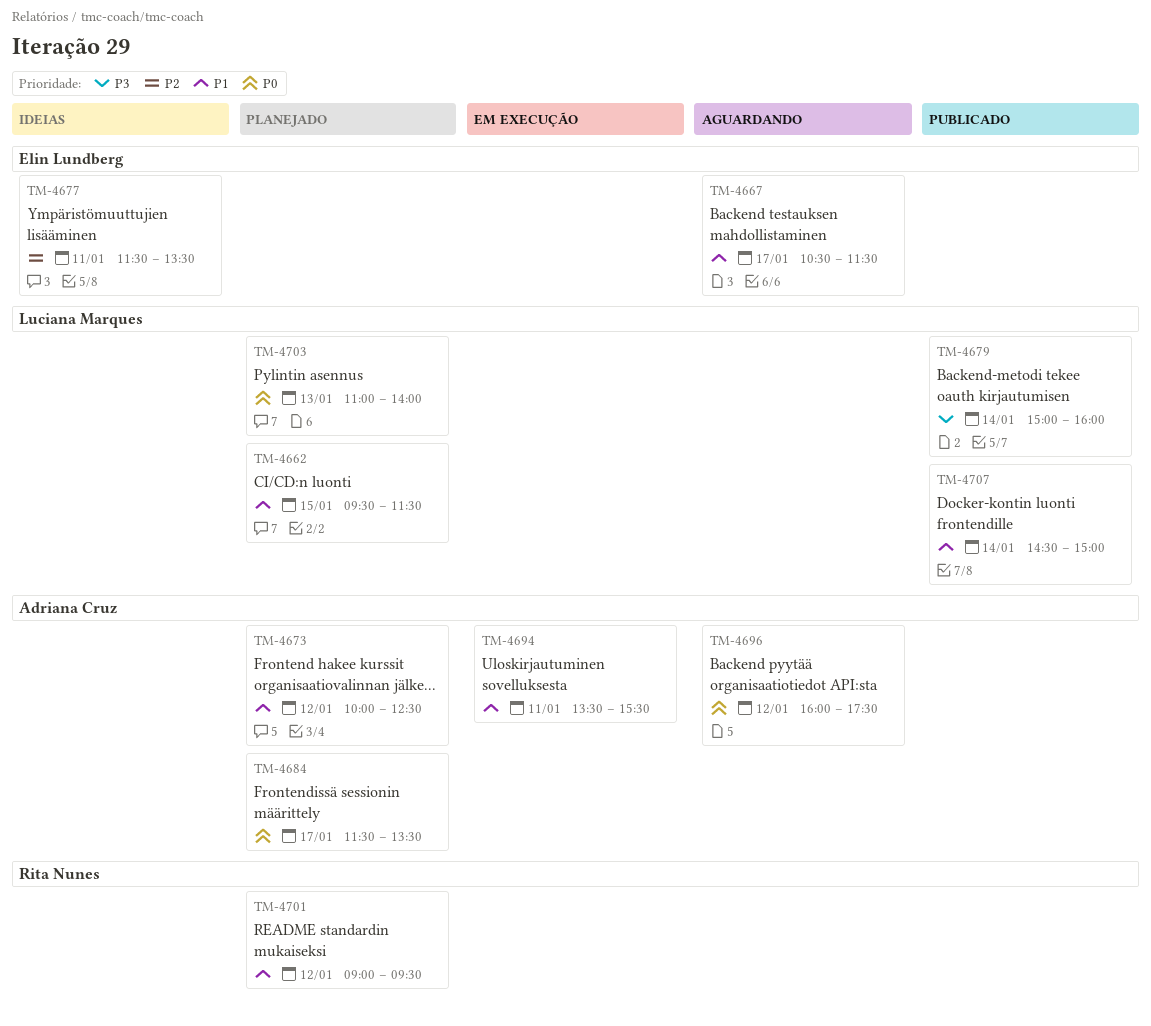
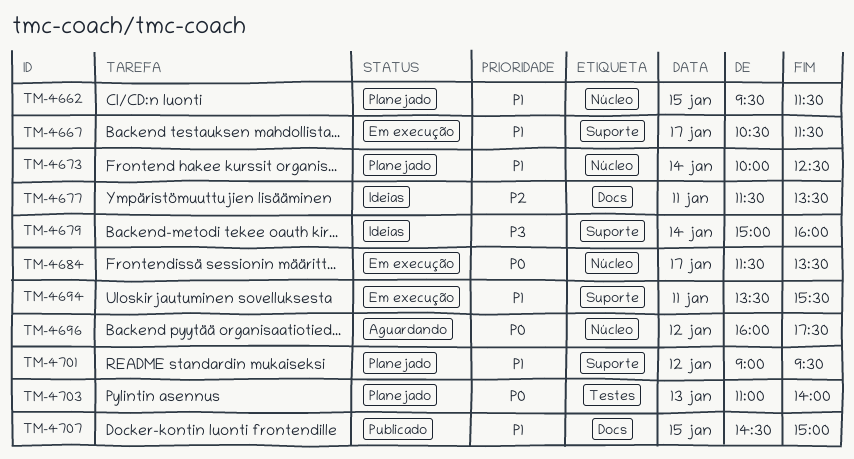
TM-4667, status: Aguardando -> Em execução
TM-4673, day: Jan 12 -> Jan 14
TM-4679, status: Publicado -> Ideias
TM-4684, status: Planejado -> Em execução
TM-4707, day: Jan 14 -> Jan 15

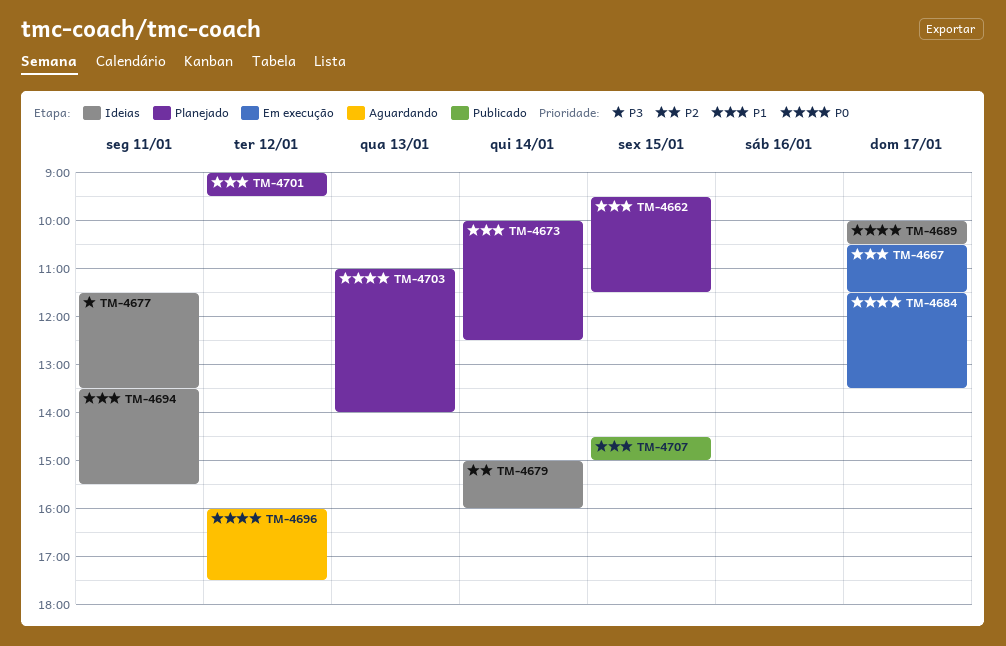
TM-4677, priority: P2 -> P3
TM-4679, priority: P3 -> P2
TM-4689: none -> present
TM-4694, status: Em execução -> Ideias

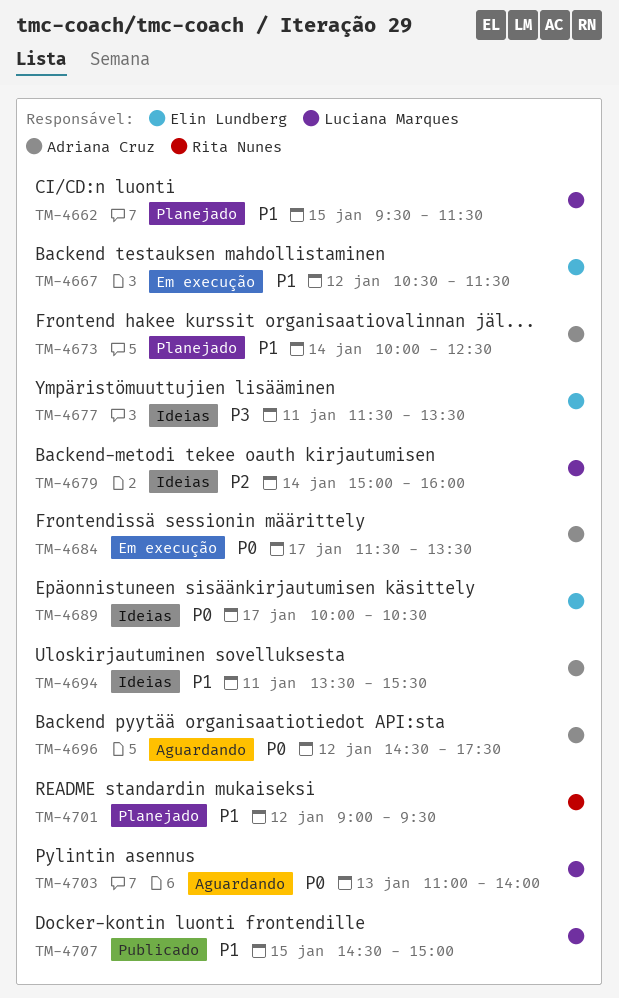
TM-4667, day: Jan 17 -> Jan 12
TM-4696, begins: 16:00 -> 14:30
TM-4703, status: Planejado -> Aguardando

